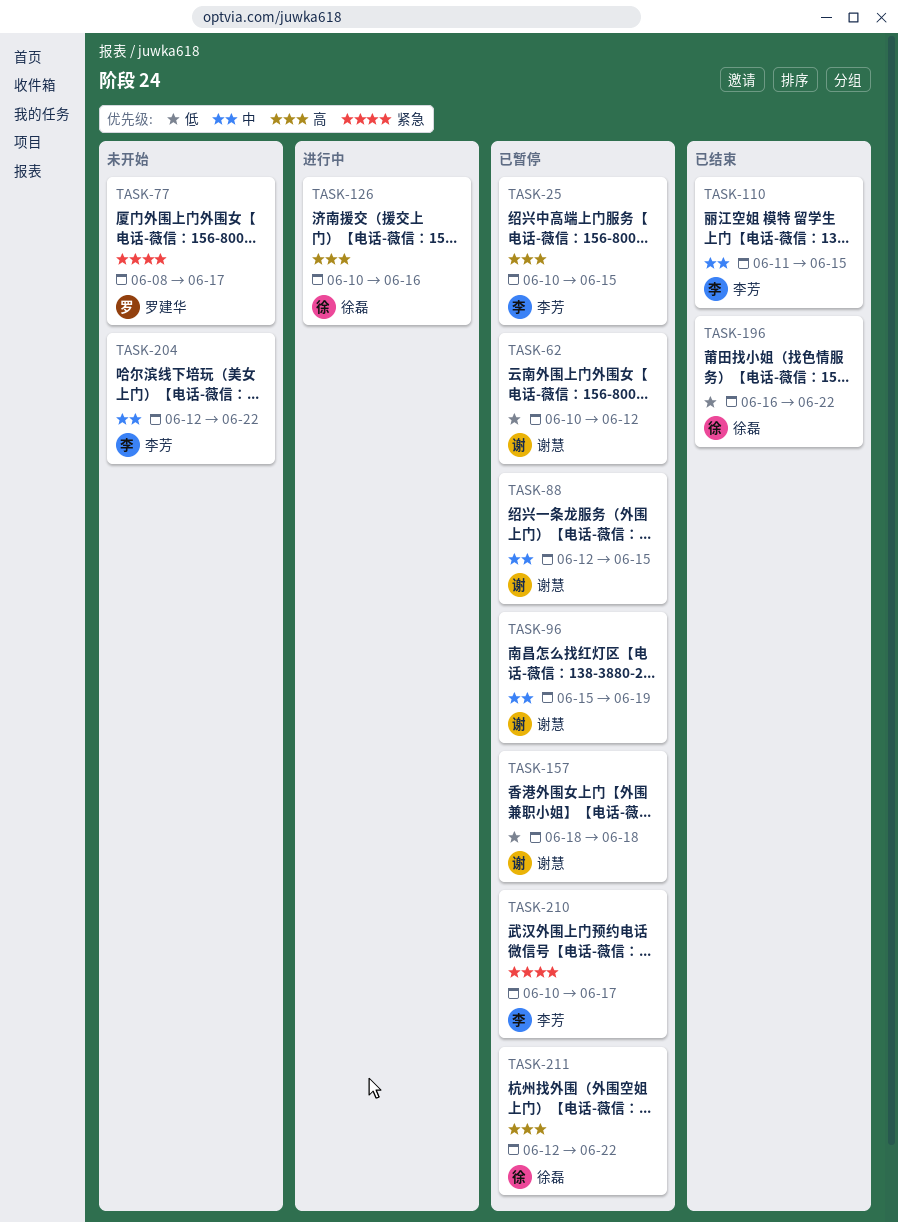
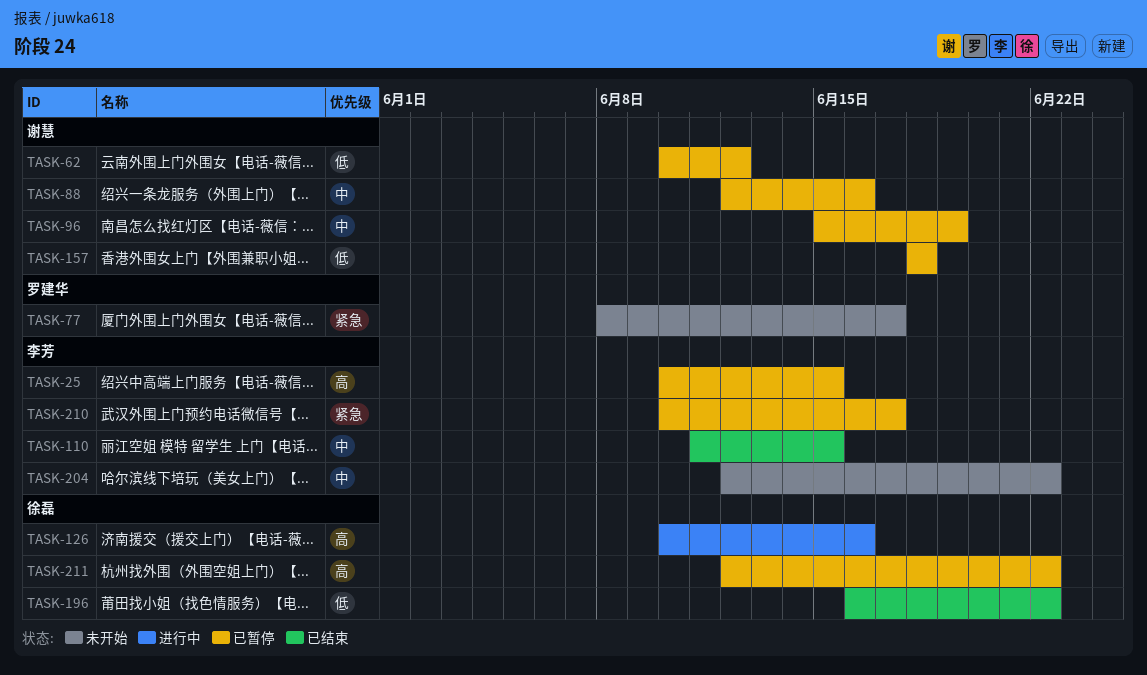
TASK-88, due: Jun 15 -> Jun 16

